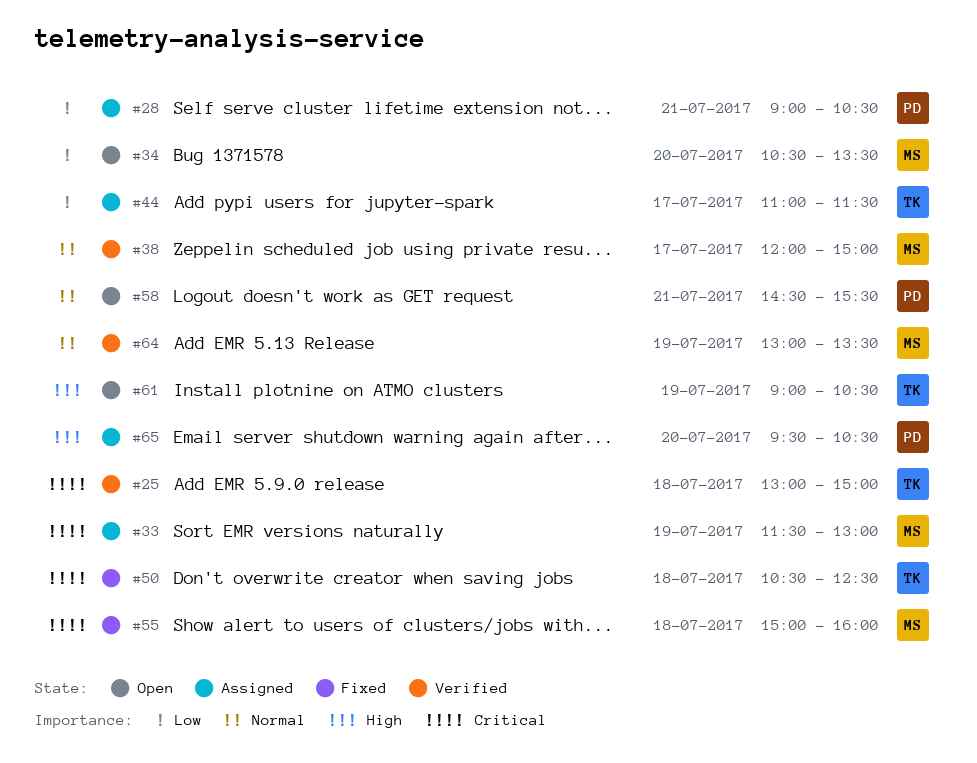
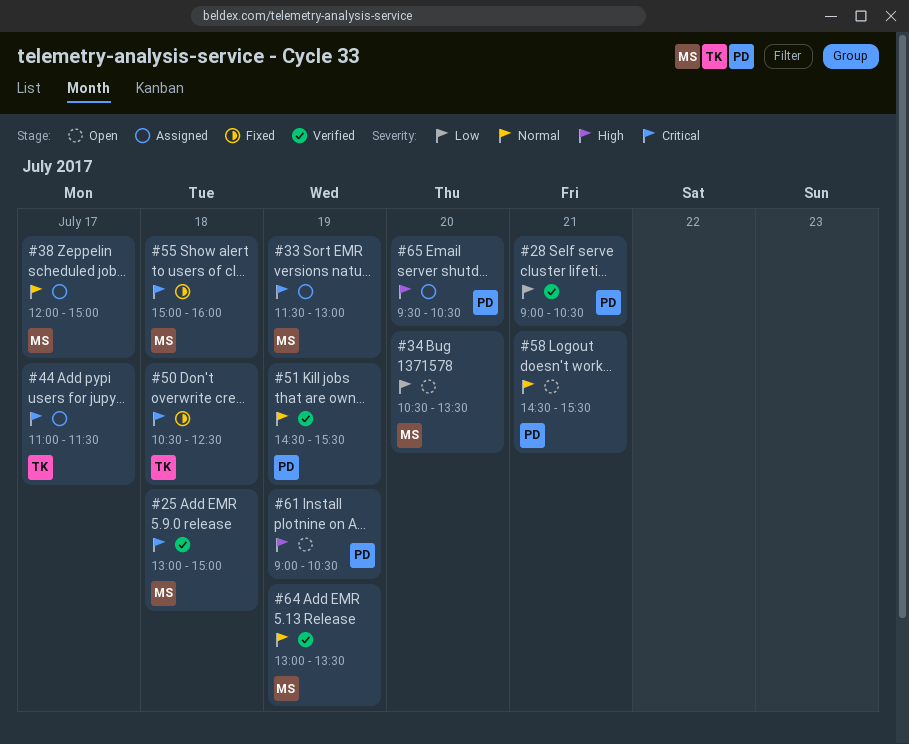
#25, owner: TK -> MS
#28, status: Assigned -> Verified
#38, status: Verified -> Assigned
#44, priority: Low -> Critical
#51: none -> present
#61, owner: TK -> PD

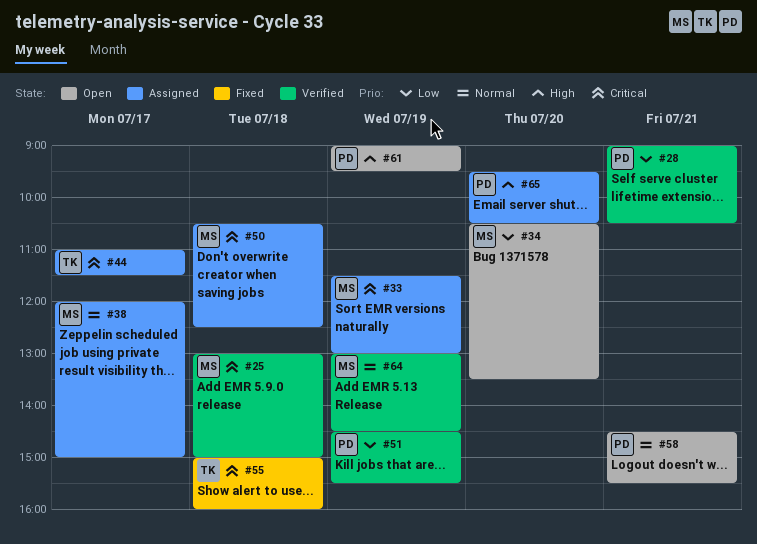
#50, status: Fixed -> Assigned
#50, owner: TK -> MS
#51, priority: Normal -> Low
#55, owner: MS -> TK
#61, ends: 10:30 -> 09:30
#64, ends: 13:30 -> 14:30

